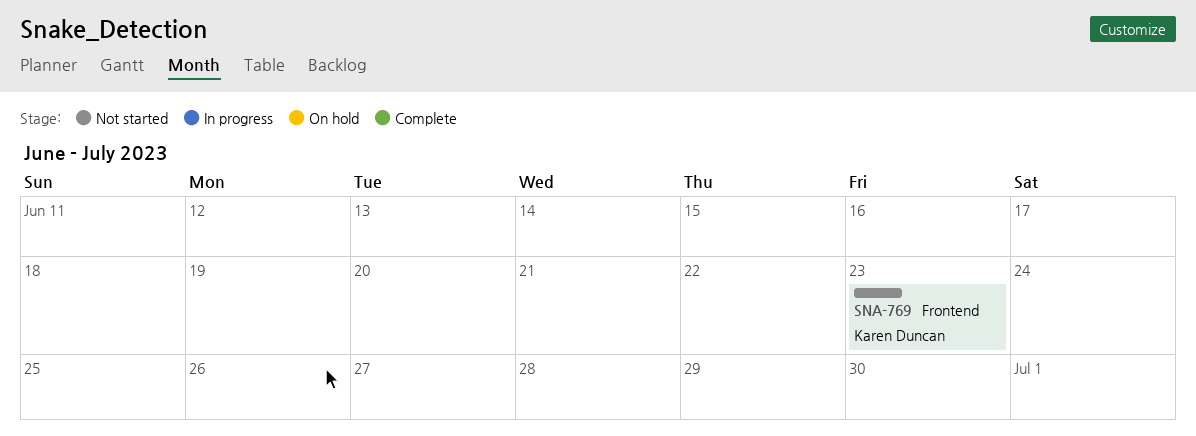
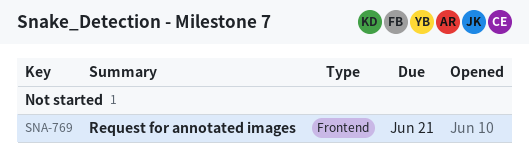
SNA-769, due: Jun 23 -> Jun 21

